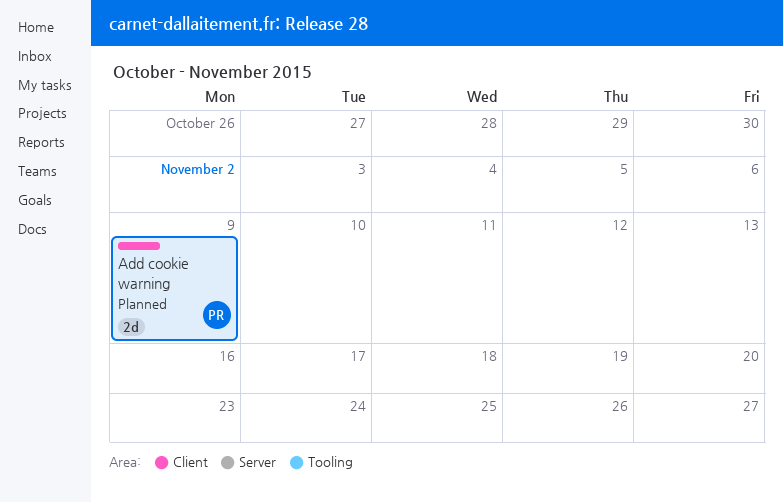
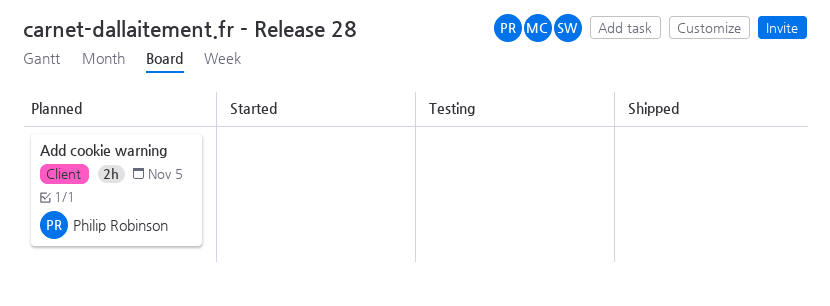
Add cookie warning, estimate: 2d -> 2h
Add cookie warning, due: Nov 9 -> Nov 5

